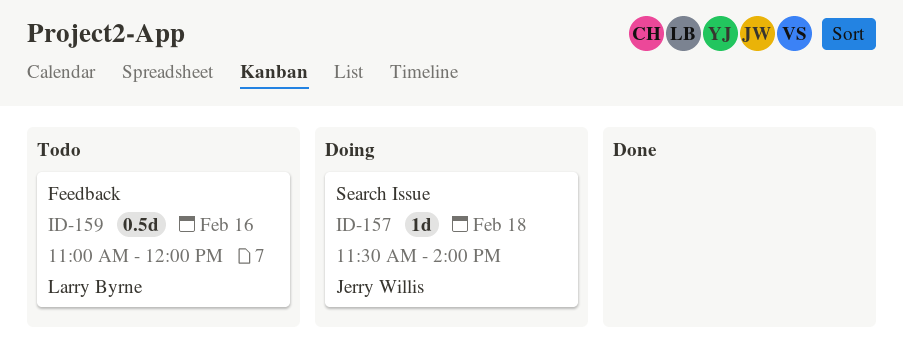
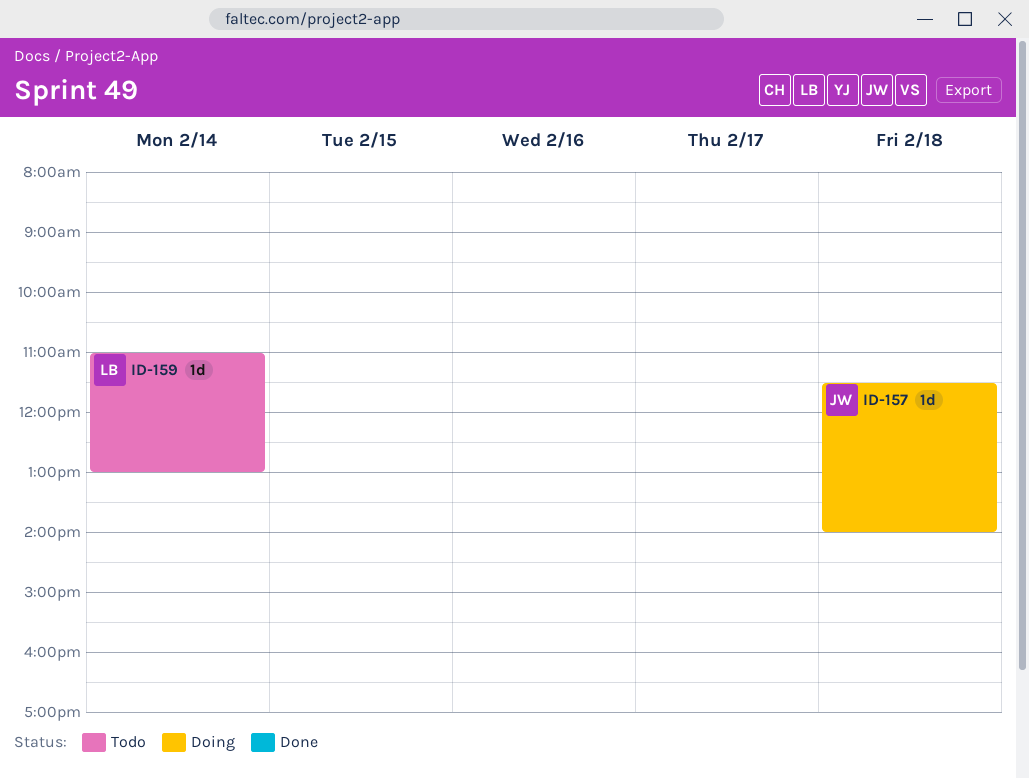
ID-159, estimate: 0.5d -> 1d
ID-159, day: Feb 16 -> Feb 14
ID-159, ends: 12:00 -> 13:00

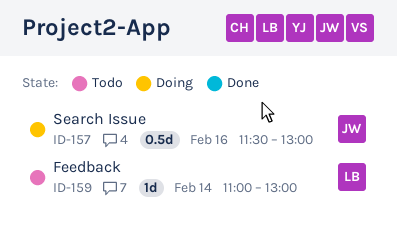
ID-157, estimate: 1d -> 0.5d
ID-157, day: Feb 18 -> Feb 16
ID-157, ends: 14:00 -> 13:00

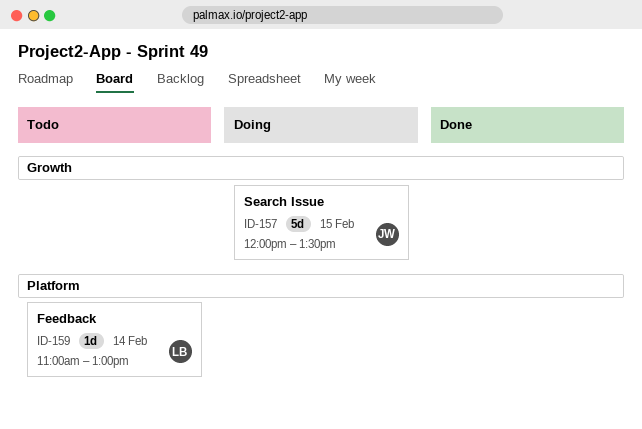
ID-157, estimate: 0.5d -> 5d
ID-157, day: Feb 16 -> Feb 15
ID-157, begins: 11:30 -> 12:00
ID-157, ends: 13:00 -> 13:30

